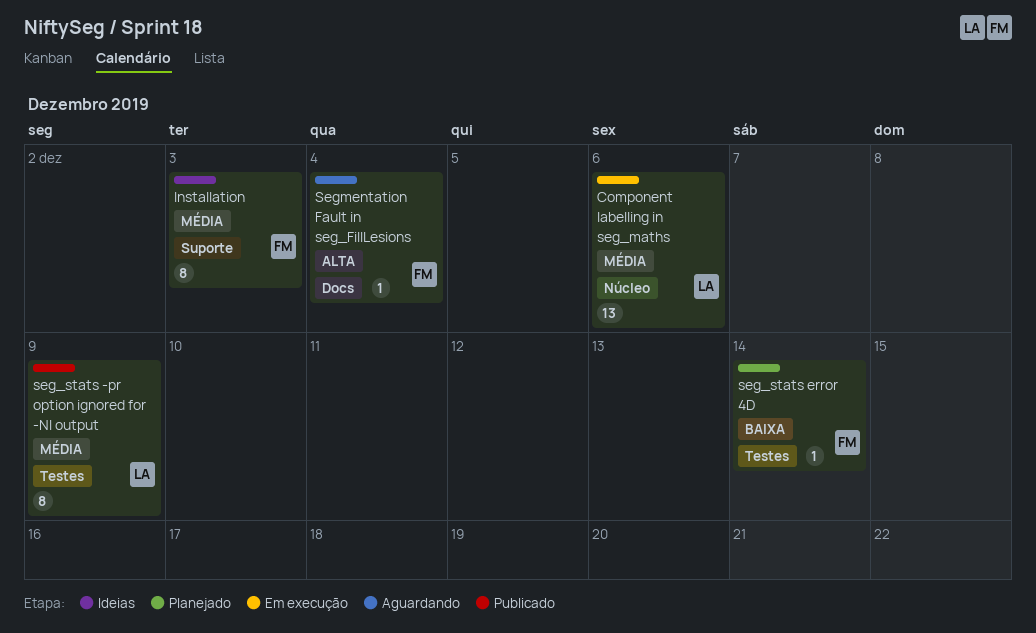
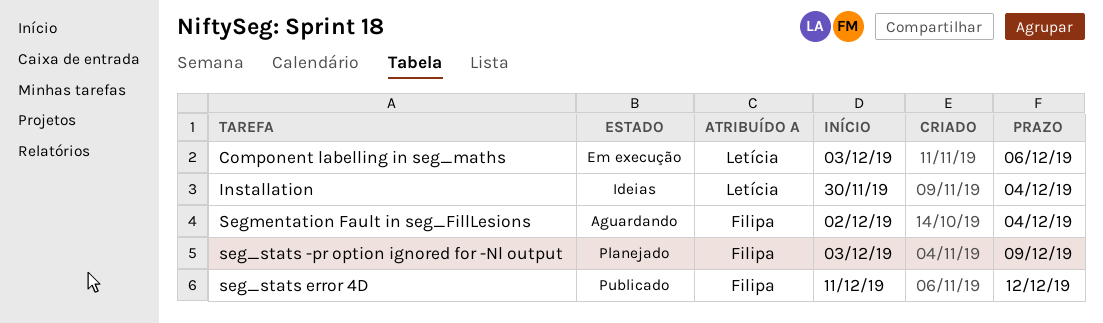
Installation, owner: Filipa -> Letícia
Installation, due: Dec 3 -> Dec 4
seg_stats -pr option ignored for -Nl output, status: Publicado -> Planejado
seg_stats -pr option ignored for -Nl output, owner: Letícia -> Filipa
seg_stats error 4D, status: Planejado -> Publicado
seg_stats error 4D, due: Dec 14 -> Dec 12

